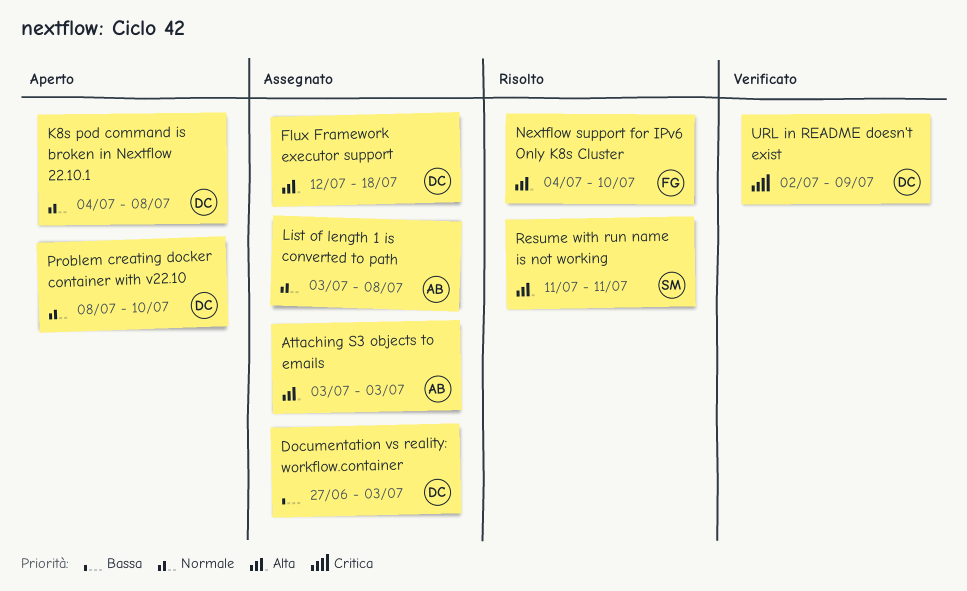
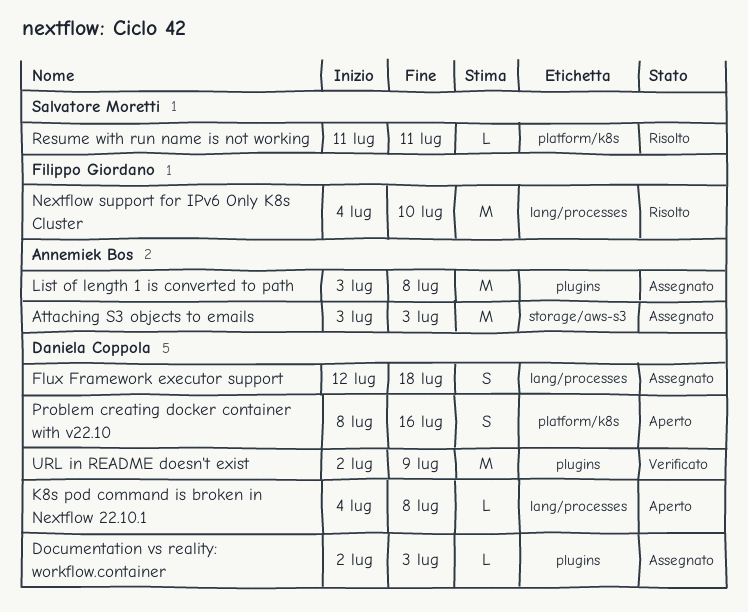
Documentation vs reality: workflow.container, start: Jun 27 -> Jul 2
Problem creating docker container with v22.10, due: Jul 10 -> Jul 16

